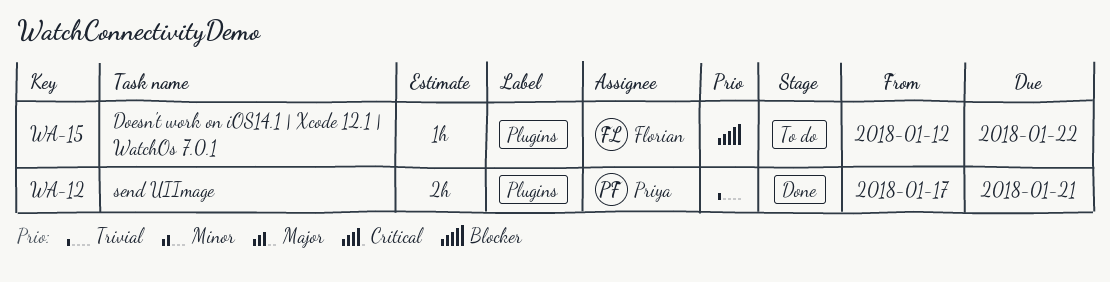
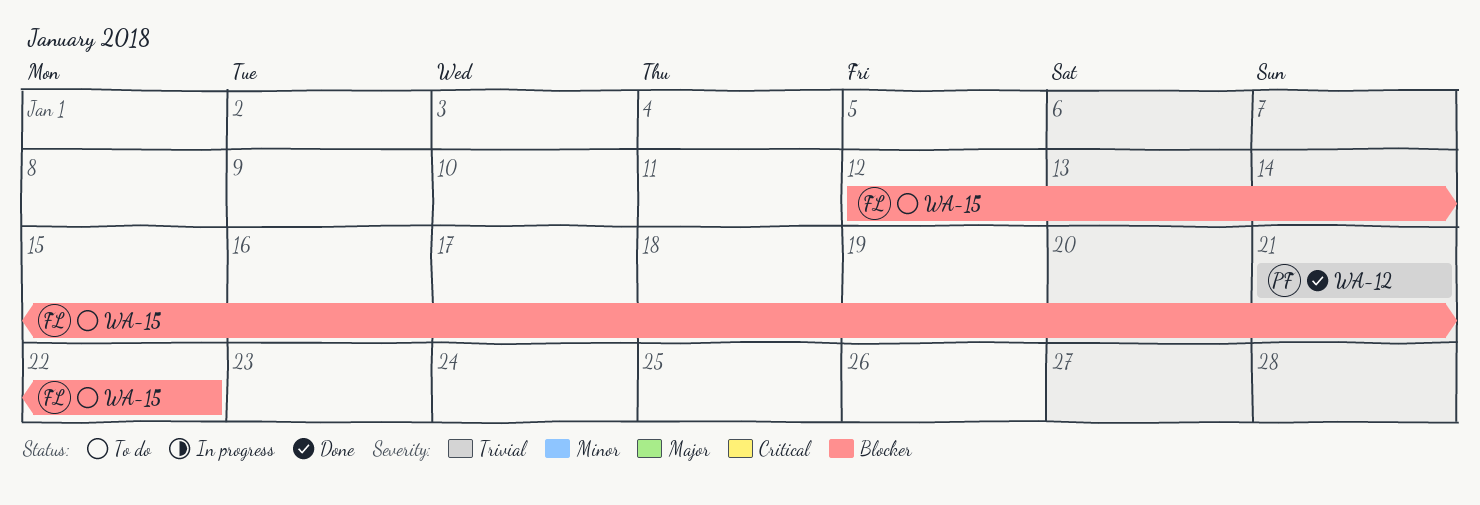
WA-12, start: Jan 17 -> Jan 21

